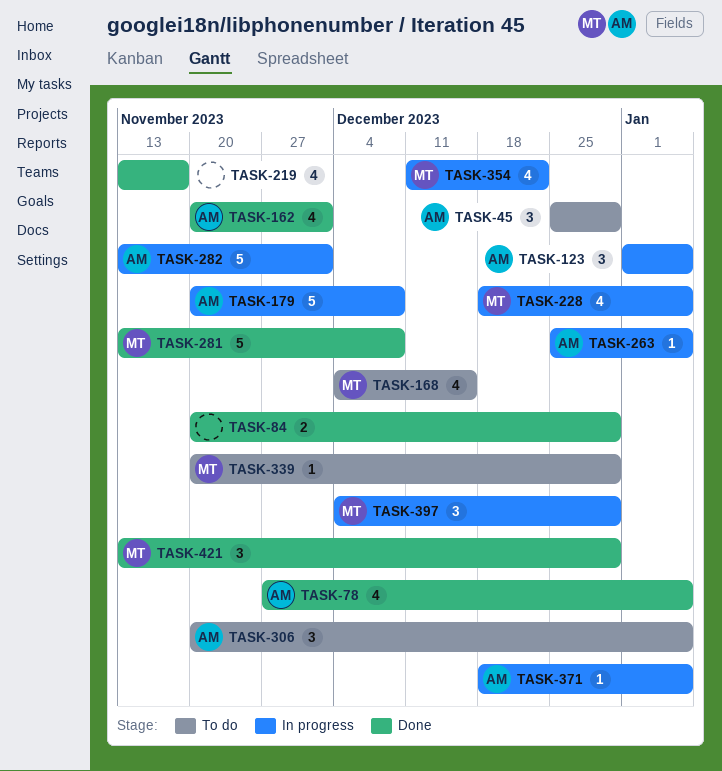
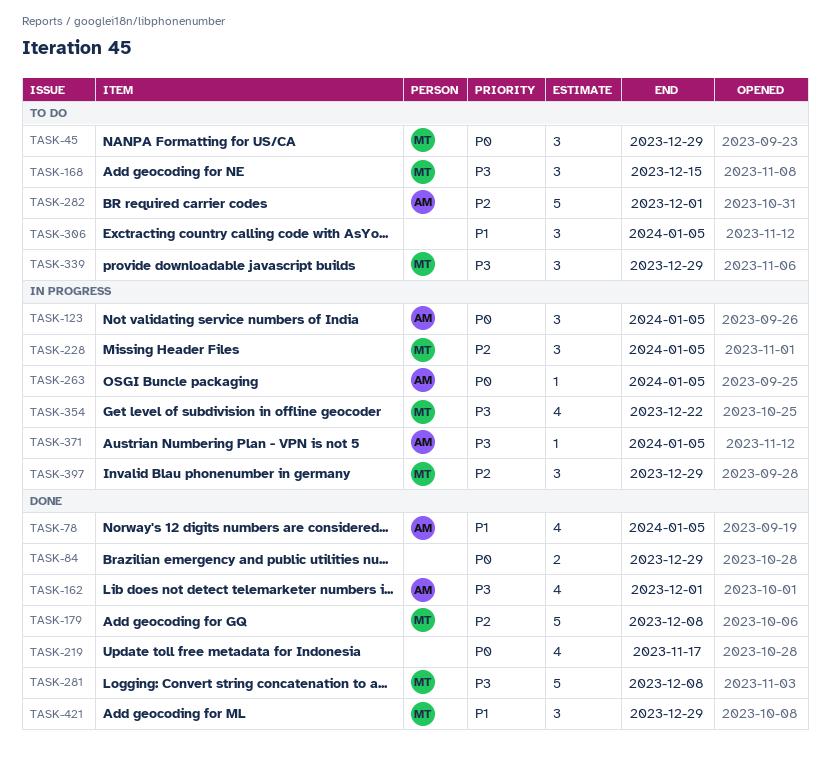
TASK-45, owner: AM -> MT
TASK-168, estimate: 4 -> 3
TASK-179, status: In progress -> Done
TASK-179, owner: AM -> MT
TASK-228, estimate: 4 -> 3
TASK-282, status: In progress -> To do
TASK-306, owner: AM -> none
TASK-339, estimate: 1 -> 3

